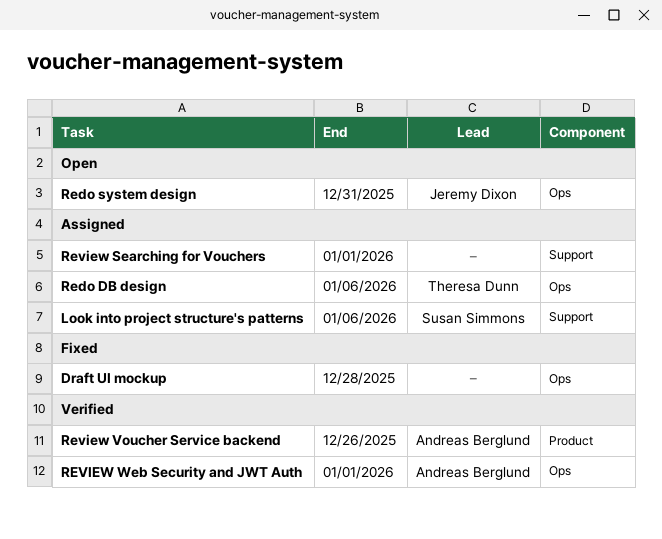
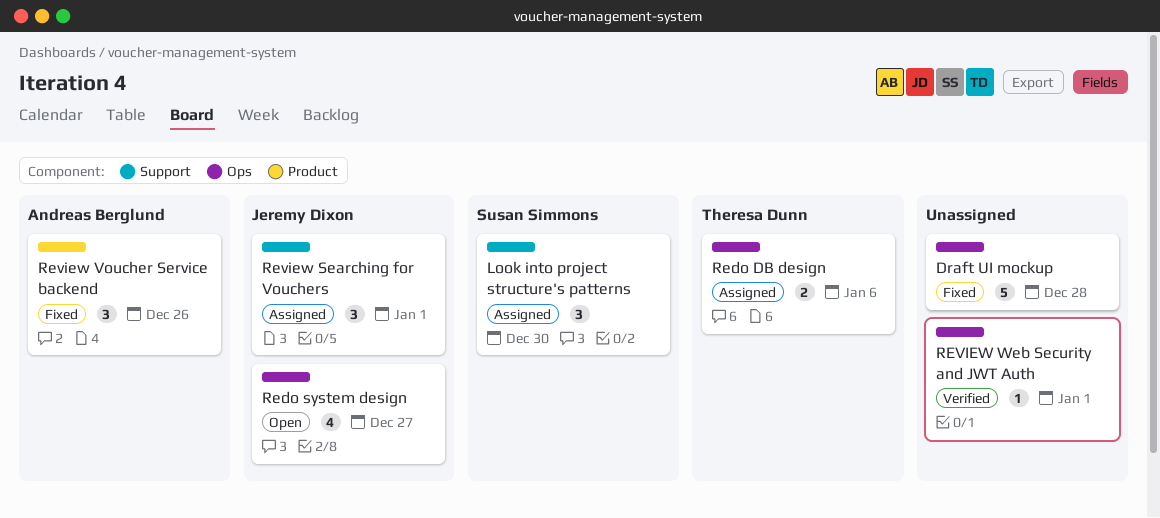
Look into project structure's patterns, due: Jan 6 -> Dec 30
Redo system design, due: Dec 31 -> Dec 27
Review Searching for Vouchers, owner: none -> Jeremy Dixon
Review Voucher Service backend, status: Verified -> Fixed
REVIEW Web Security and JWT Auth, owner: Andreas Berglund -> none

